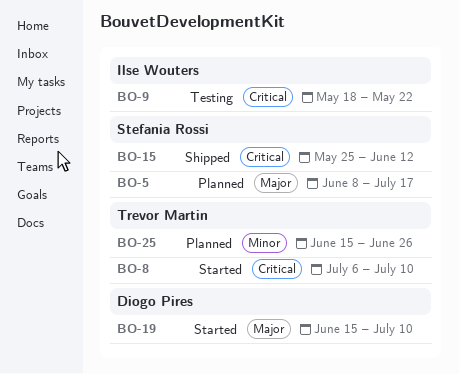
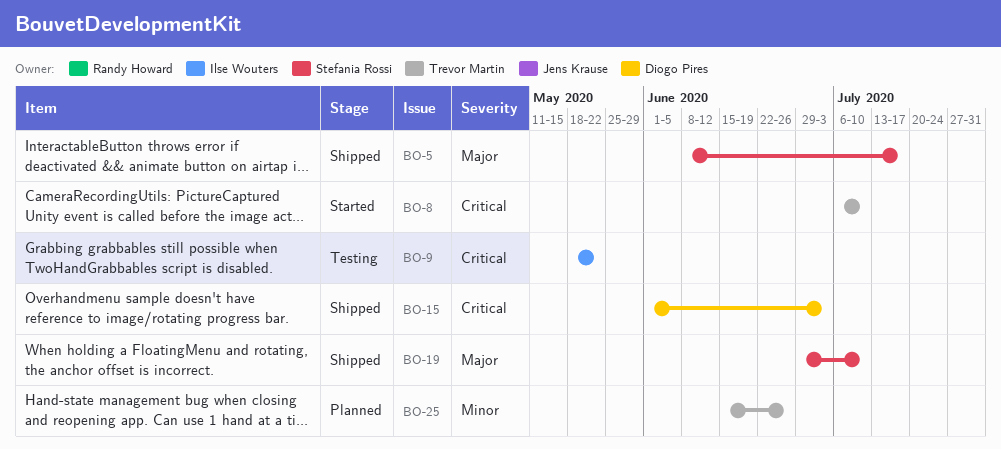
BO-5, status: Planned -> Shipped
BO-15, owner: Stefania Rossi -> Diogo Pires
BO-15, start: May 25 -> Jun 1
BO-15, due: Jun 12 -> Jul 3
BO-19, status: Started -> Shipped
BO-19, owner: Diogo Pires -> Stefania Rossi
BO-19, start: Jun 15 -> Jun 29

